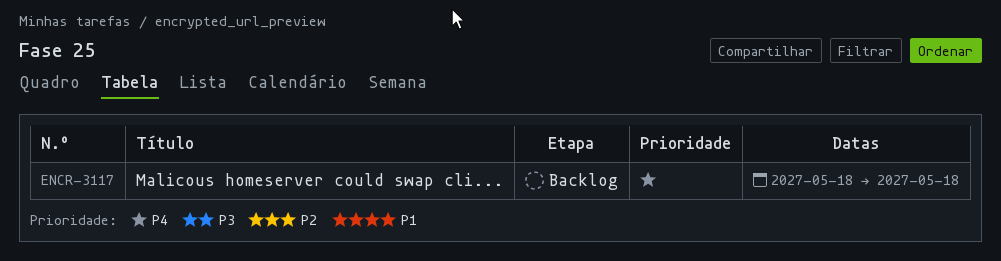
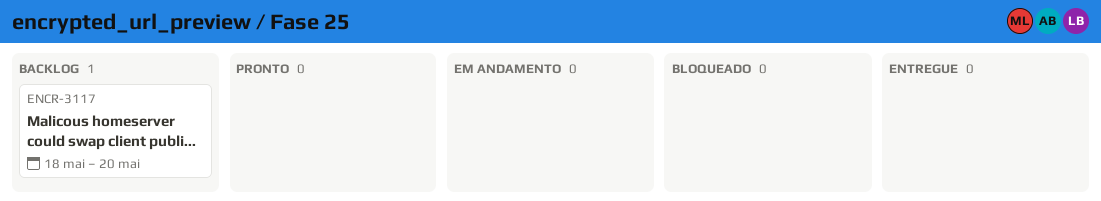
ENCR-3117, due: May 18 -> May 20

